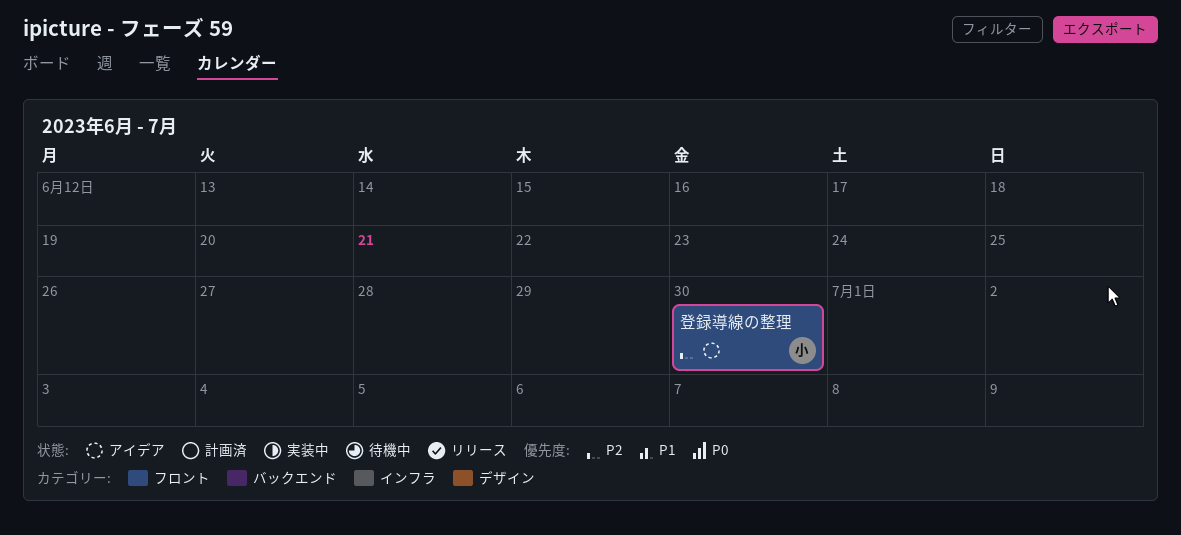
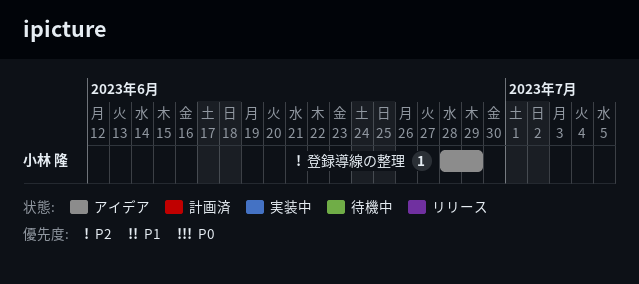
登録導線の整理, due: Jun 30 -> Jun 29

